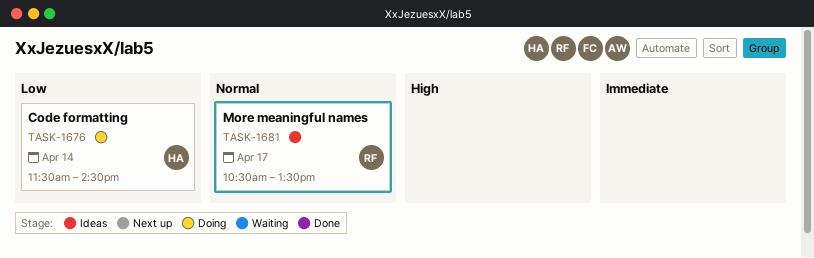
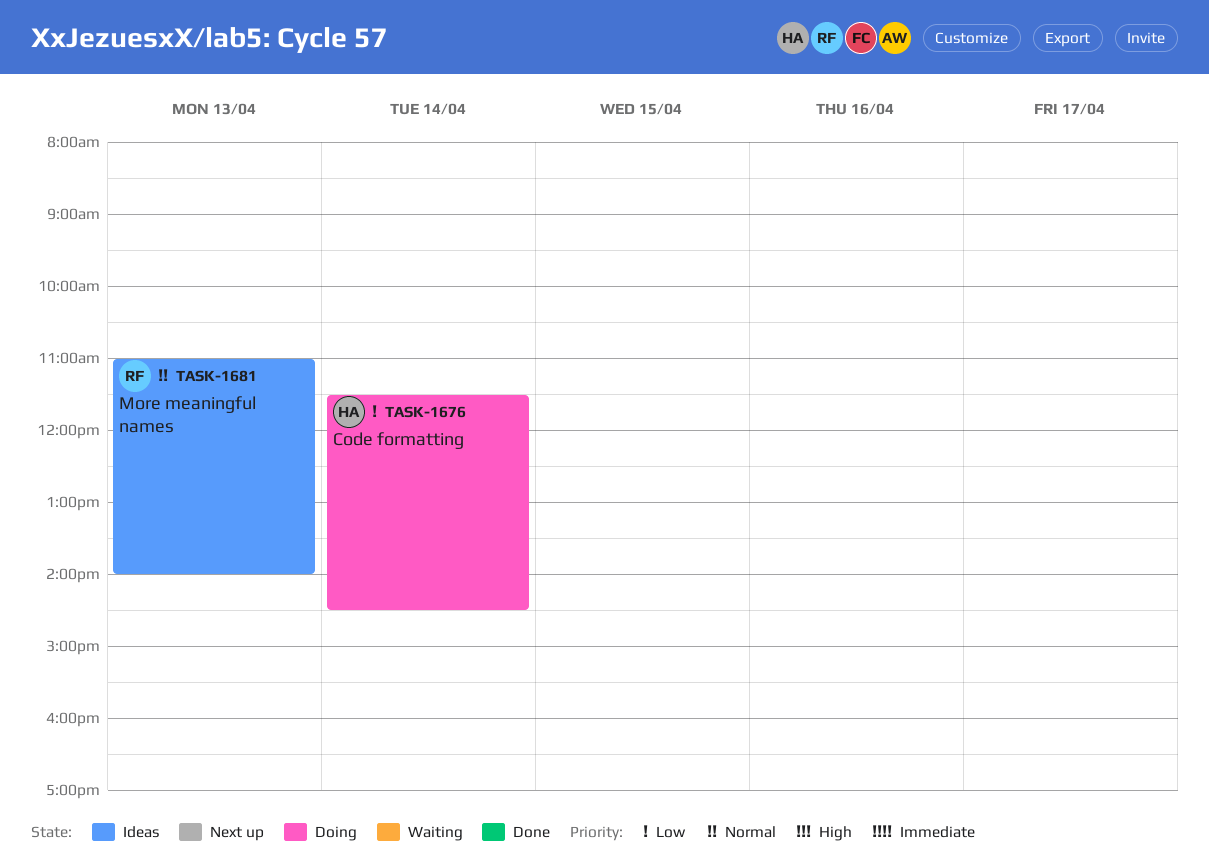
TASK-1681, day: Apr 17 -> Apr 13
TASK-1681, begins: 10:30 -> 11:00
TASK-1681, ends: 13:30 -> 14:00

